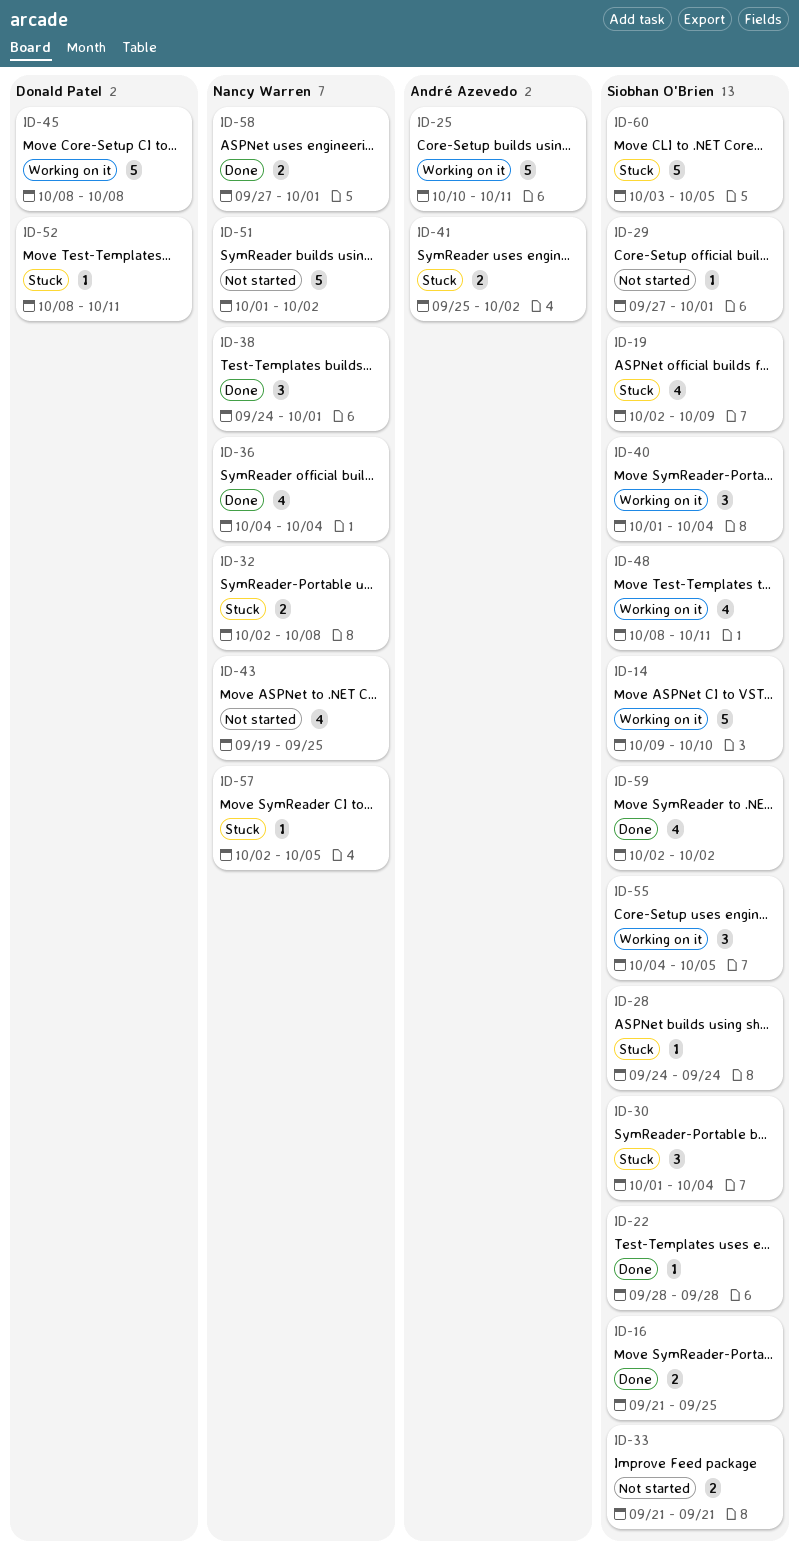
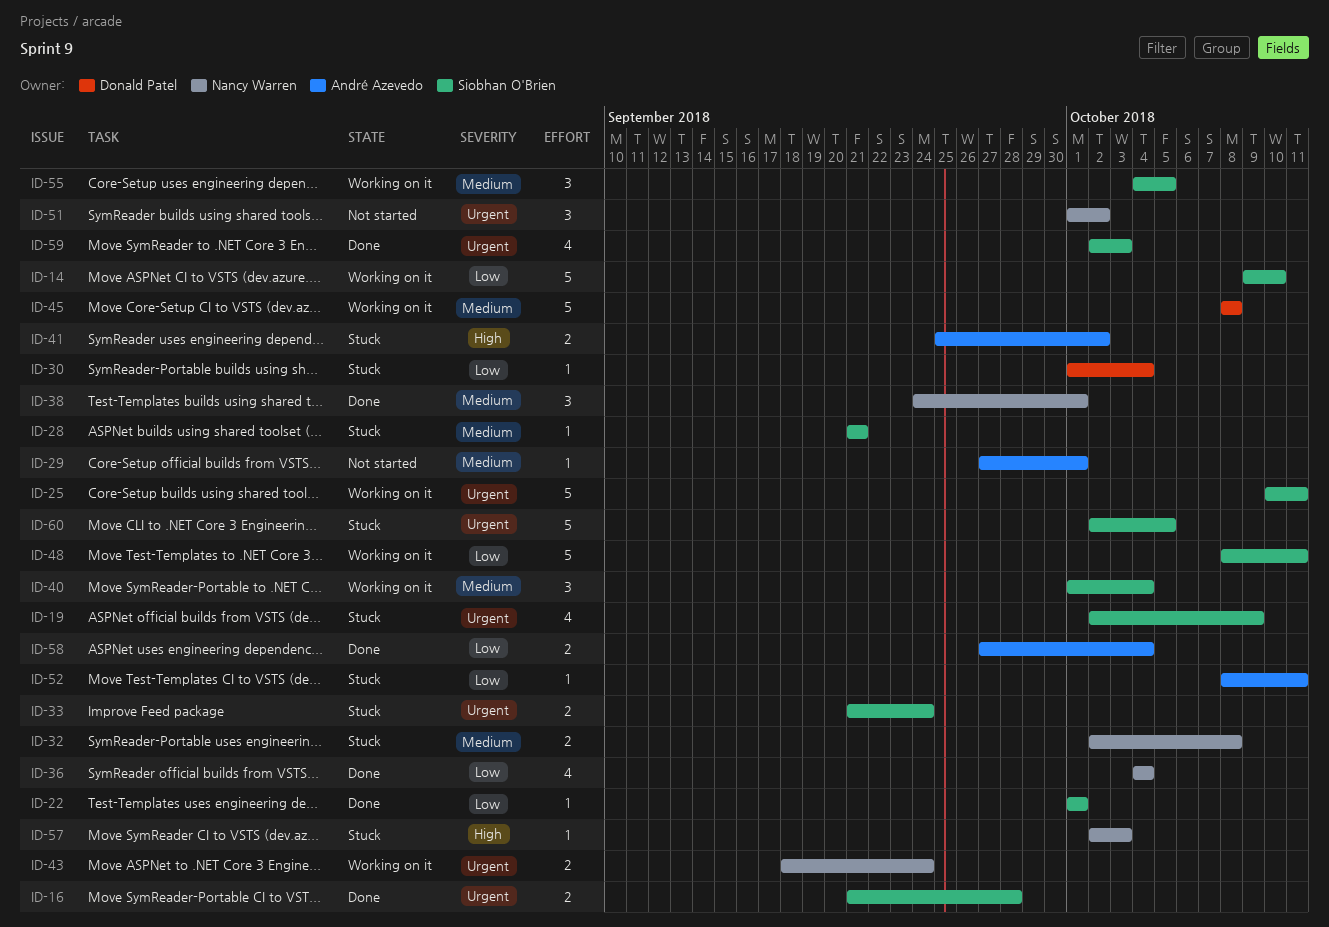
ID-16, due: Sep 25 -> Sep 28
ID-22, start: Sep 28 -> Oct 1
ID-22, due: Sep 28 -> Oct 1
ID-25, owner: André Azevedo -> Siobhan O'Brien
ID-28, start: Sep 24 -> Sep 21
ID-28, due: Sep 24 -> Sep 21
ID-29, owner: Siobhan O'Brien -> André Azevedo
ID-30, owner: Siobhan O'Brien -> Donald Patel
ID-30, estimate: 3 -> 1
ID-33, status: Not started -> Stuck
ID-33, due: Sep 21 -> Sep 24
ID-43, status: Not started -> Working on it
ID-43, estimate: 4 -> 2
ID-43, start: Sep 19 -> Sep 18
ID-43, due: Sep 25 -> Sep 24
ID-48, estimate: 4 -> 5
ID-51, estimate: 5 -> 3
ID-52, owner: Donald Patel -> André Azevedo
ID-57, due: Oct 5 -> Oct 3
ID-58, owner: Nancy Warren -> André Azevedo
ID-58, due: Oct 1 -> Oct 4
ID-59, due: Oct 2 -> Oct 3
ID-60, start: Oct 3 -> Oct 2

